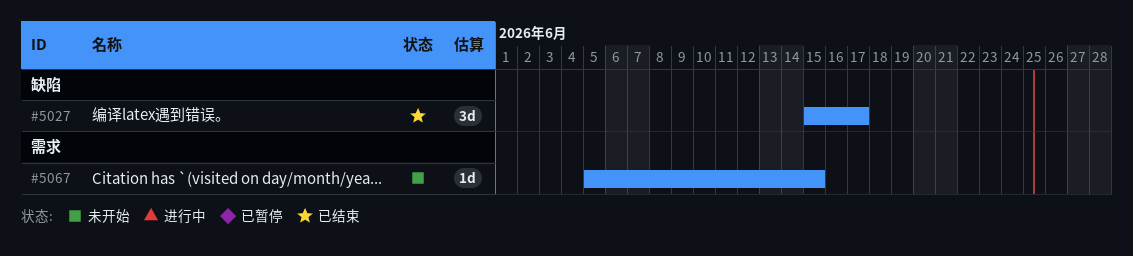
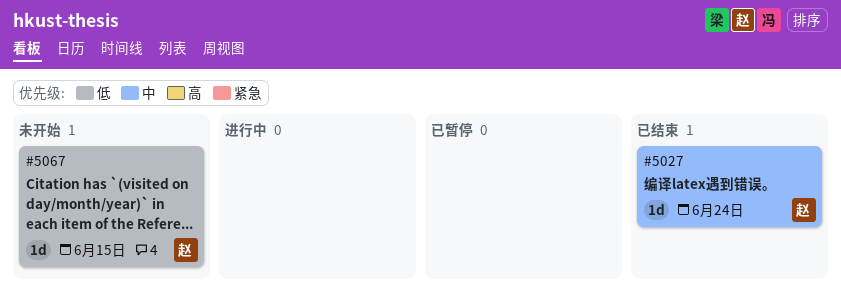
#5027, estimate: 3d -> 1d
#5027, due: Jun 17 -> Jun 24

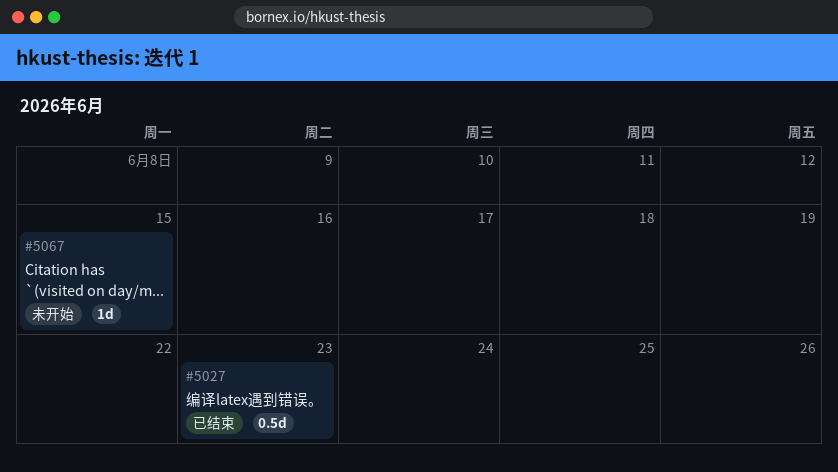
#5027, estimate: 1d -> 0.5d
#5027, due: Jun 24 -> Jun 23

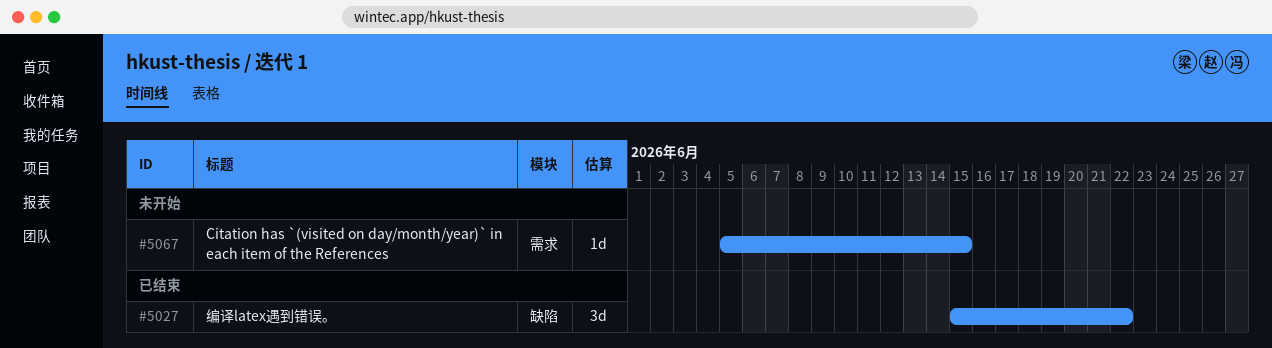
#5027, estimate: 0.5d -> 3d
#5027, due: Jun 23 -> Jun 22

